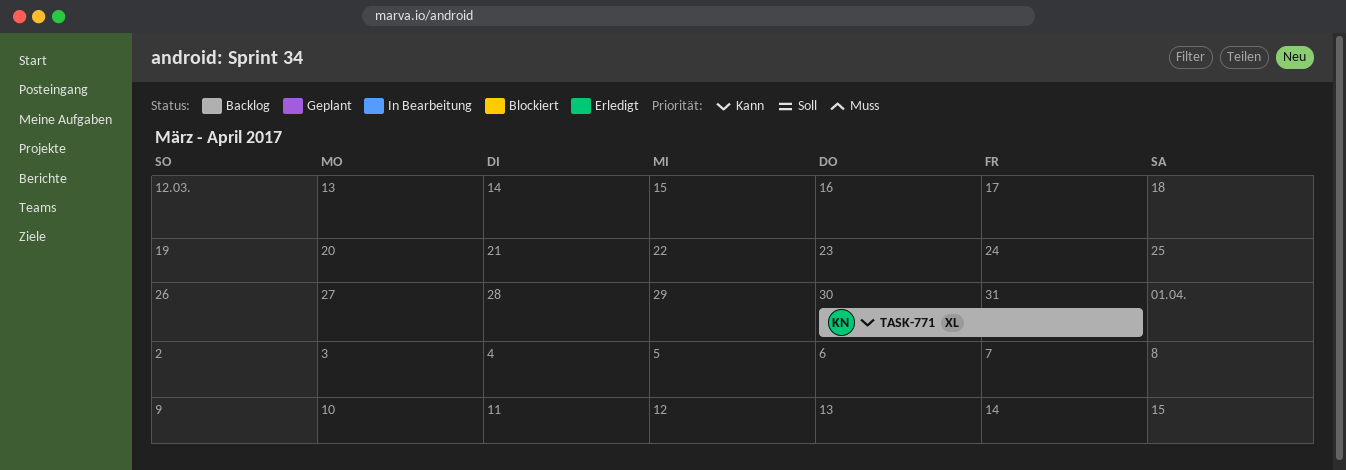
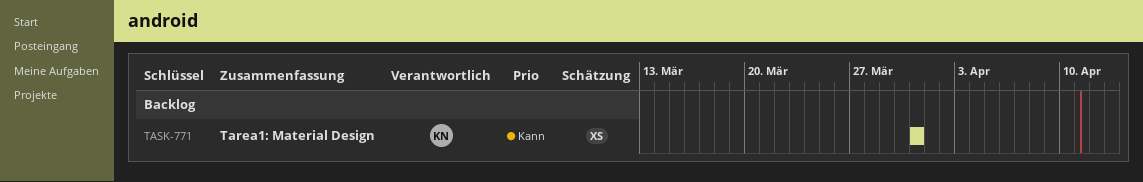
TASK-771, estimate: XL -> XS
TASK-771, start: Mar 30 -> Mar 31

